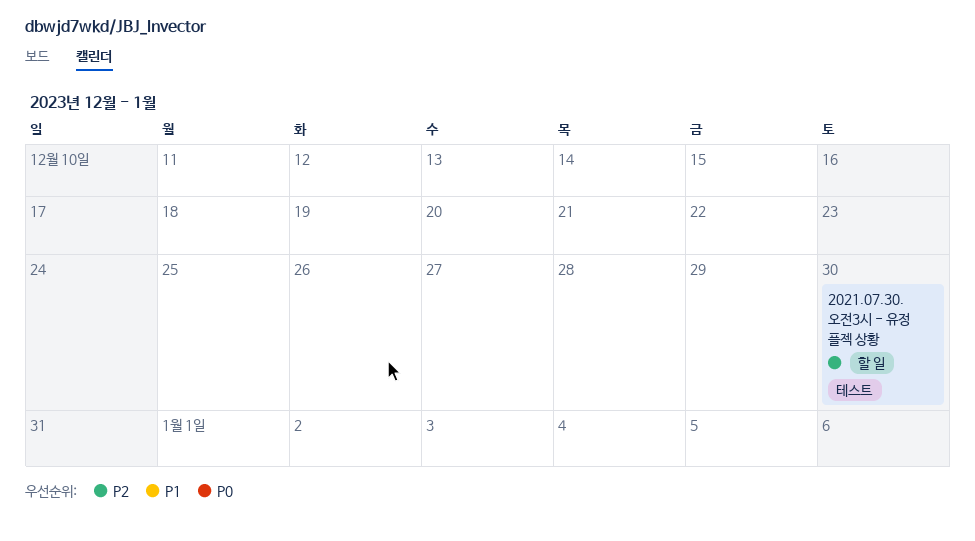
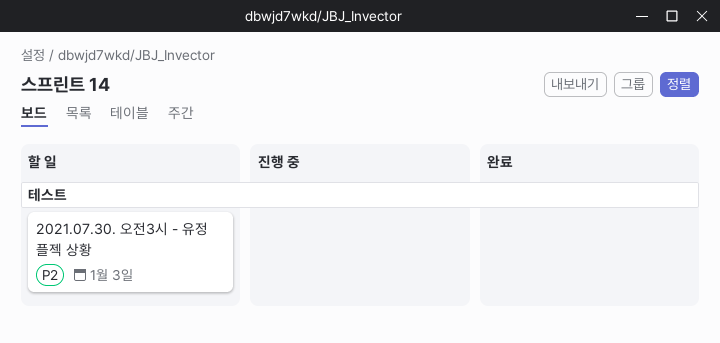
2021.07.30. 오전3시 - 유정 플젝 상황, due: Dec 30 -> Jan 3

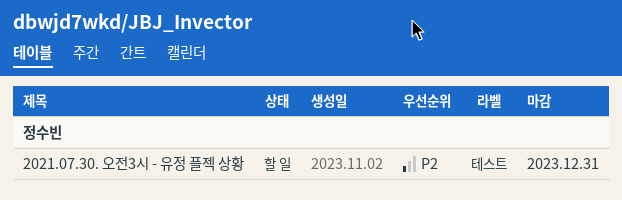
2021.07.30. 오전3시 - 유정 플젝 상황, due: Jan 3 -> Dec 31

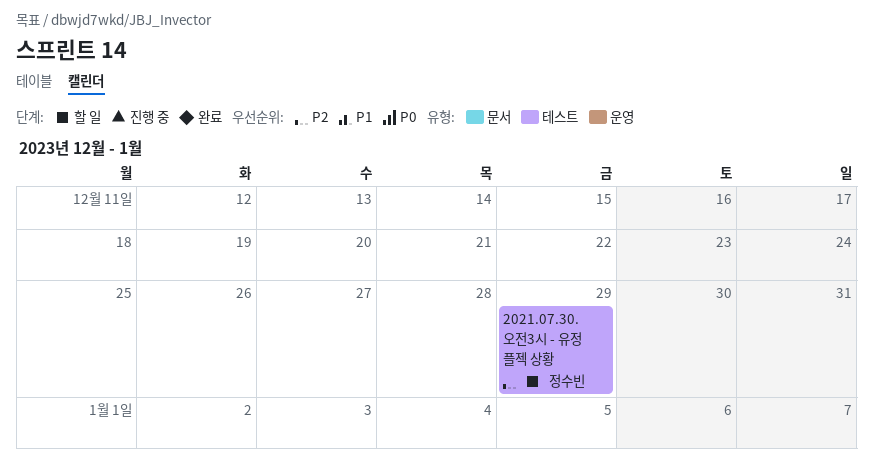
2021.07.30. 오전3시 - 유정 플젝 상황, due: Dec 31 -> Dec 29

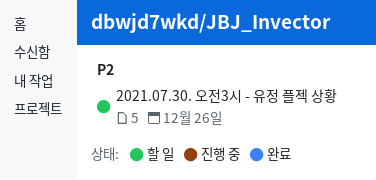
2021.07.30. 오전3시 - 유정 플젝 상황, due: Dec 29 -> Dec 26

